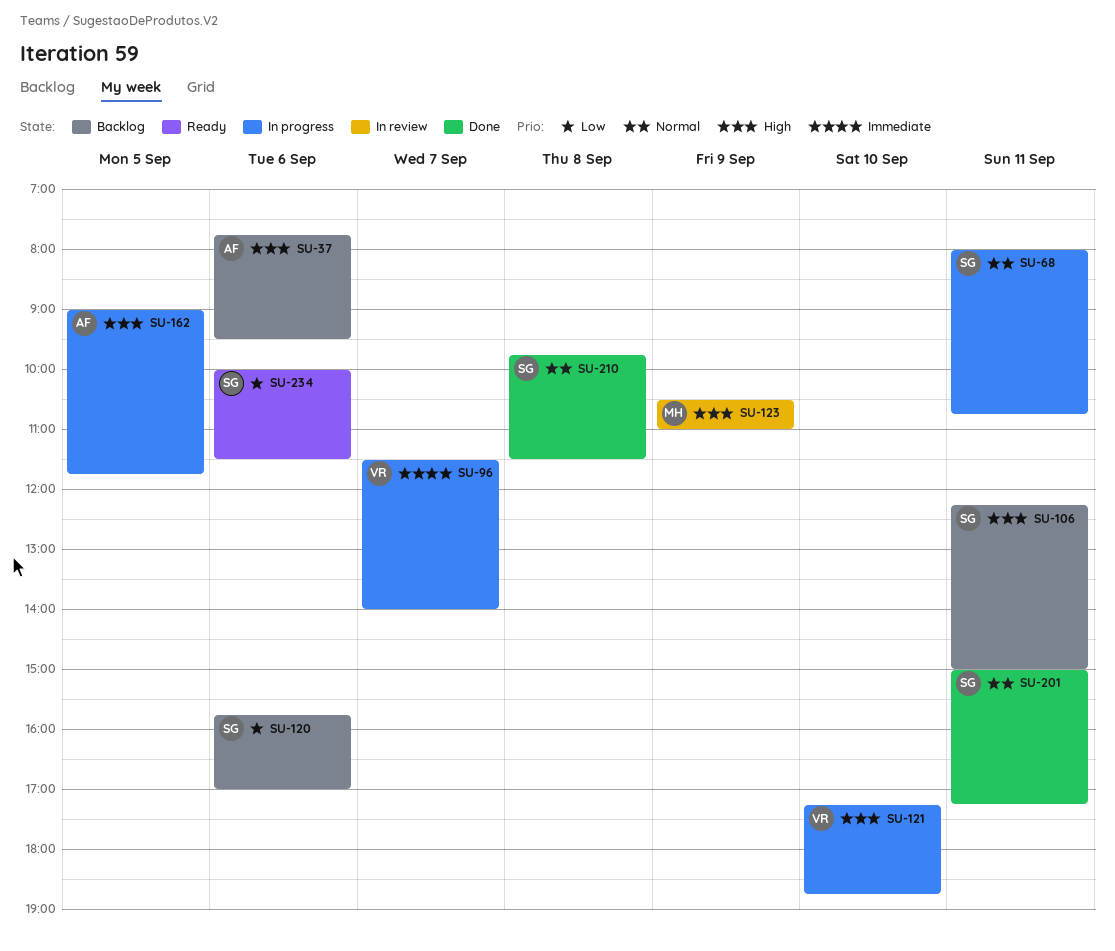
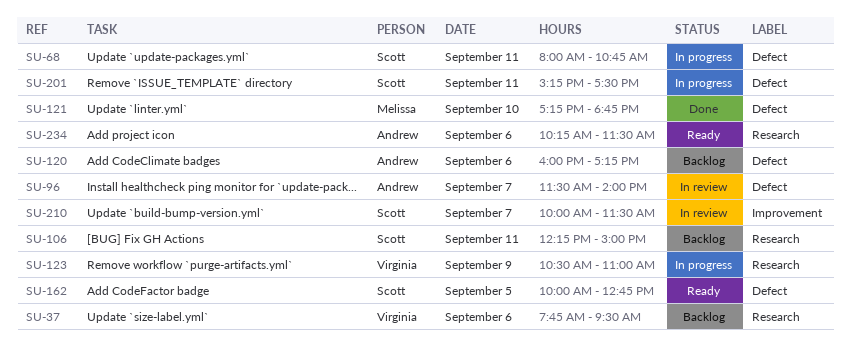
SU-37, owner: Andrew -> Virginia
SU-96, status: In progress -> In review
SU-96, owner: Virginia -> Andrew
SU-120, owner: Scott -> Andrew
SU-120, begins: 15:45 -> 16:00
SU-120, ends: 17:00 -> 17:15
SU-121, status: In progress -> Done
SU-121, owner: Virginia -> Melissa
SU-123, status: In review -> In progress
SU-123, owner: Melissa -> Virginia
SU-162, status: In progress -> Ready
SU-162, owner: Andrew -> Scott
SU-162, begins: 09:00 -> 10:00
SU-162, ends: 11:45 -> 12:45
SU-201, status: Done -> In progress
SU-201, begins: 15:00 -> 15:15
SU-201, ends: 17:15 -> 17:30
SU-210, status: Done -> In review
SU-210, day: Sep 8 -> Sep 7
SU-210, begins: 09:45 -> 10:00
SU-234, owner: Scott -> Andrew
SU-234, begins: 10:00 -> 10:15

